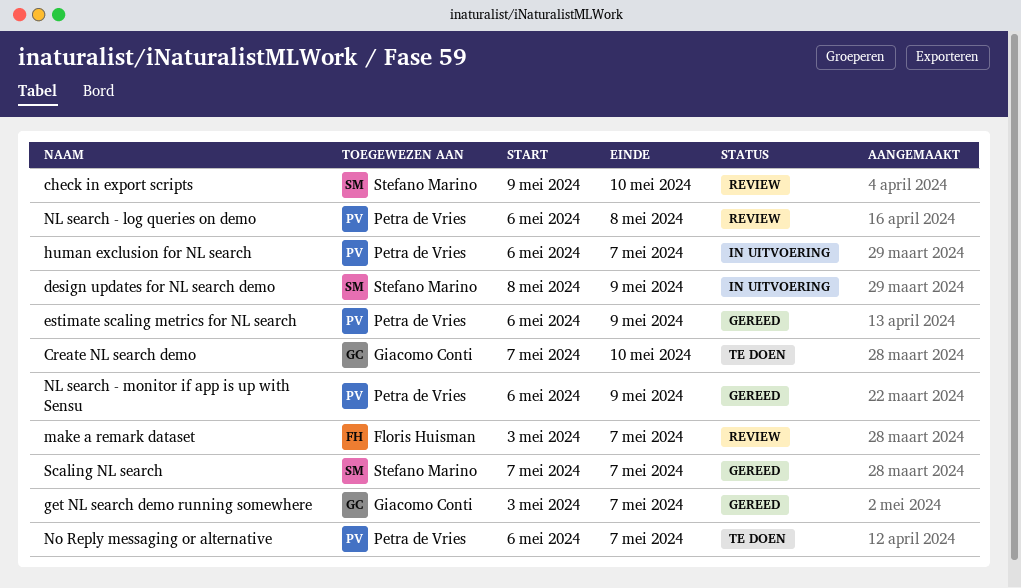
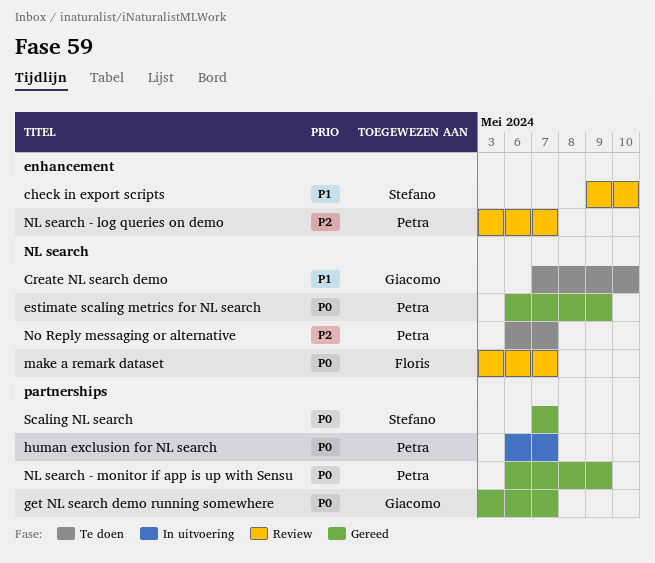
design updates for NL search demo: present -> none
NL search - log queries on demo, start: May 6 -> May 3
NL search - log queries on demo, due: May 8 -> May 7

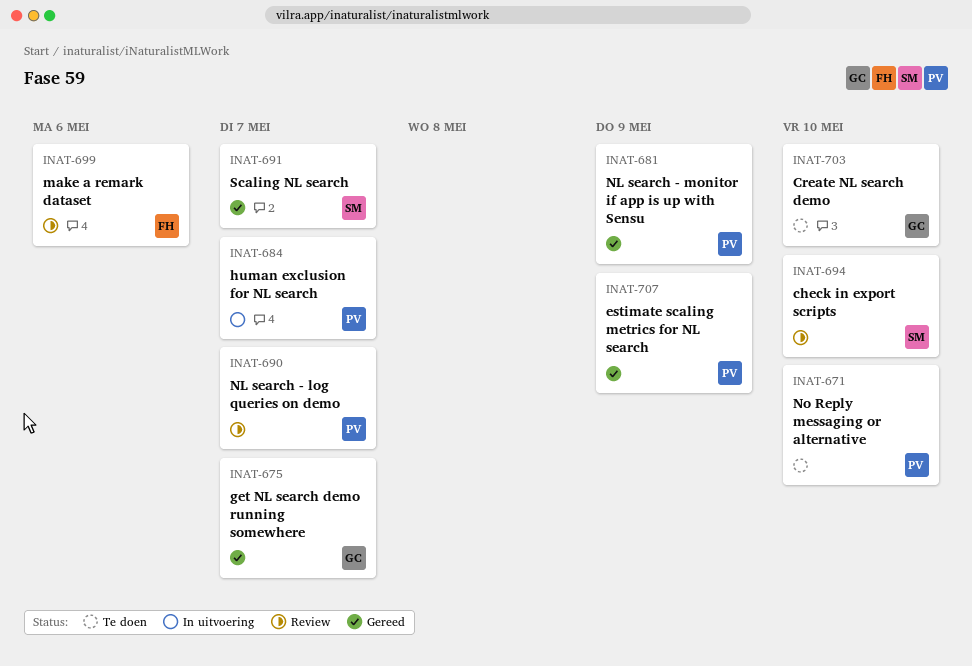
make a remark dataset, due: May 7 -> May 6
No Reply messaging or alternative, due: May 7 -> May 10

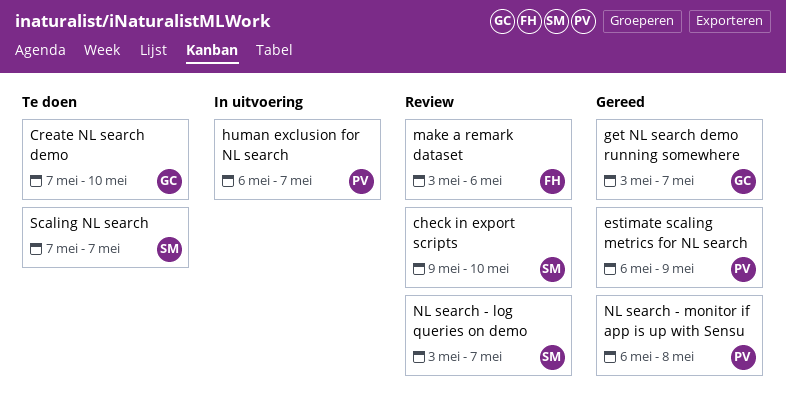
NL search - log queries on demo, owner: PV -> SM
NL search - monitor if app is up with Sensu, due: May 9 -> May 8
No Reply messaging or alternative: present -> none
Scaling NL search, status: Gereed -> Te doen

